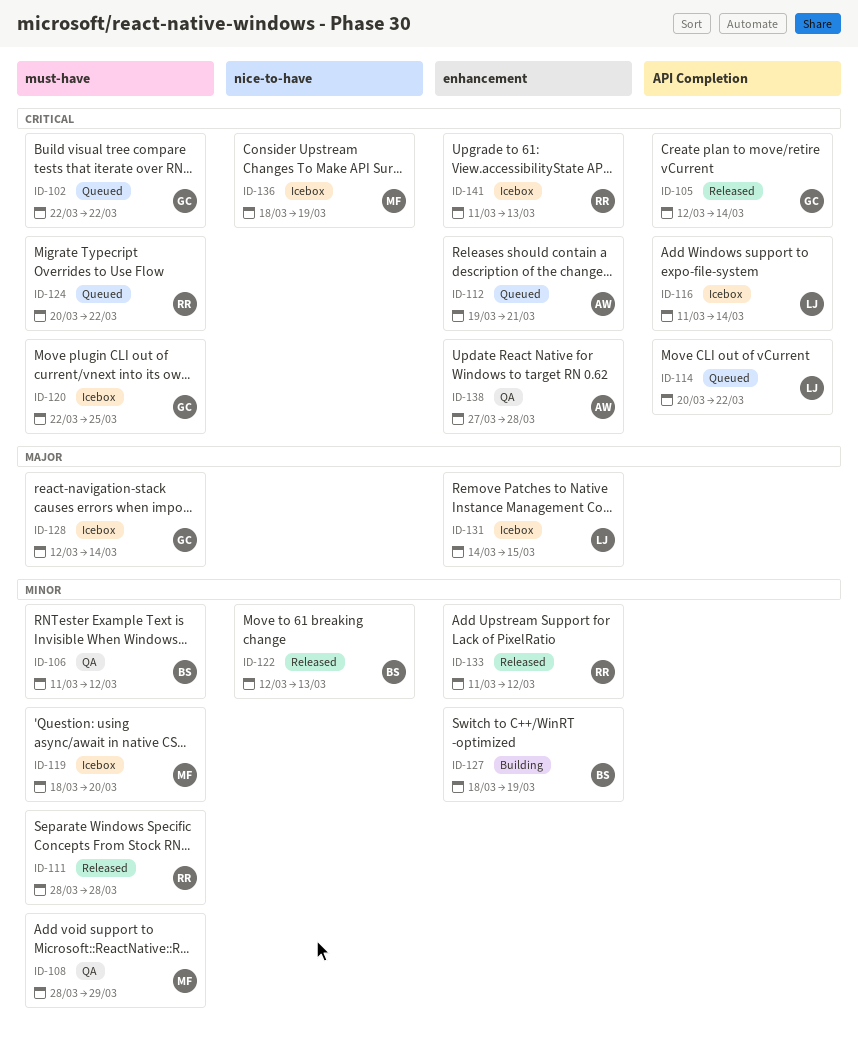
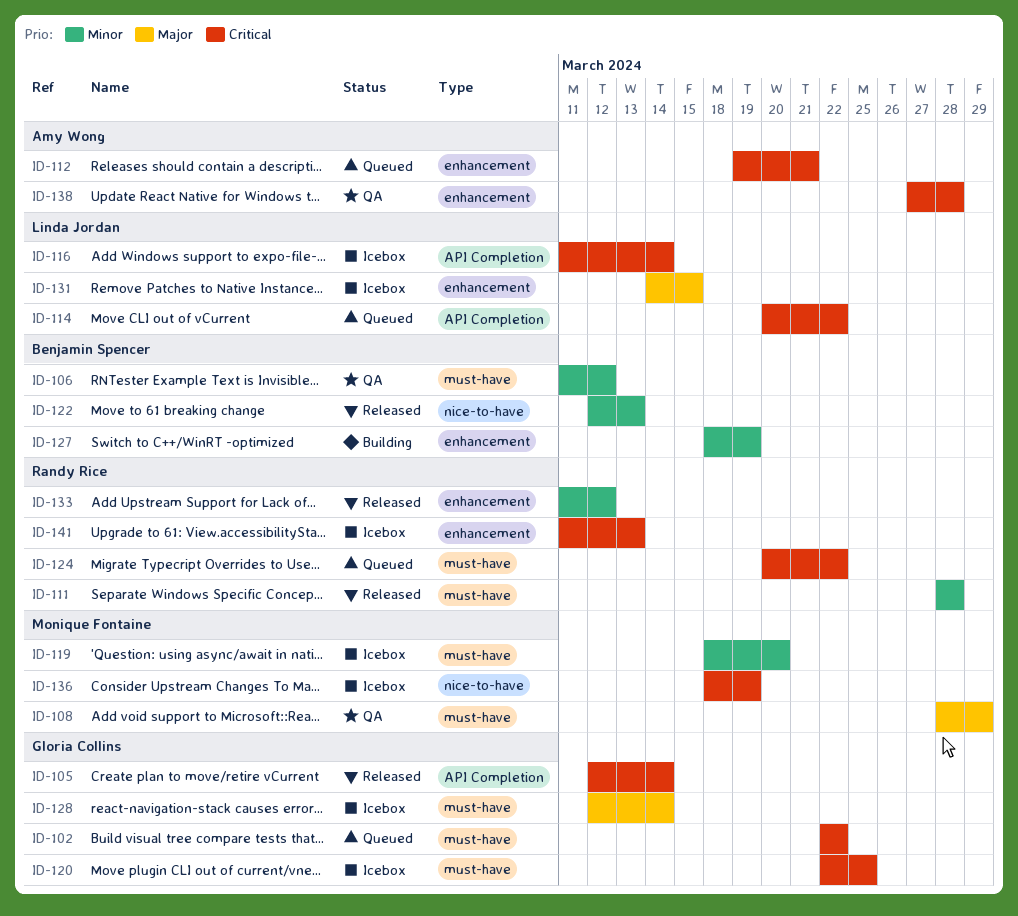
ID-108, priority: Minor -> Major

